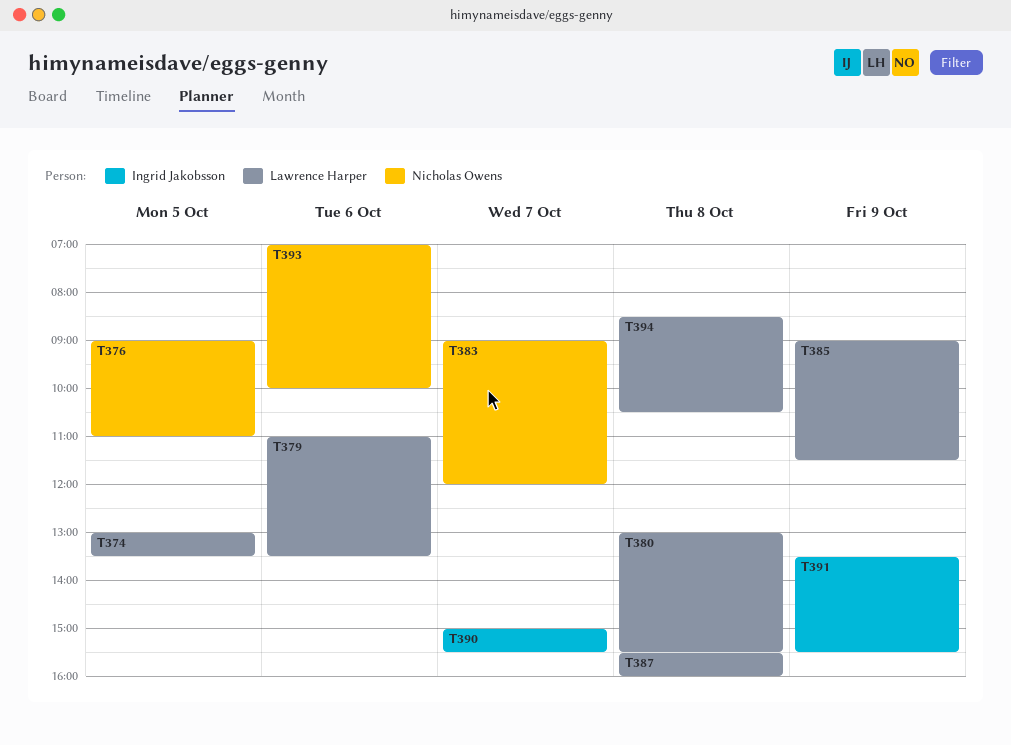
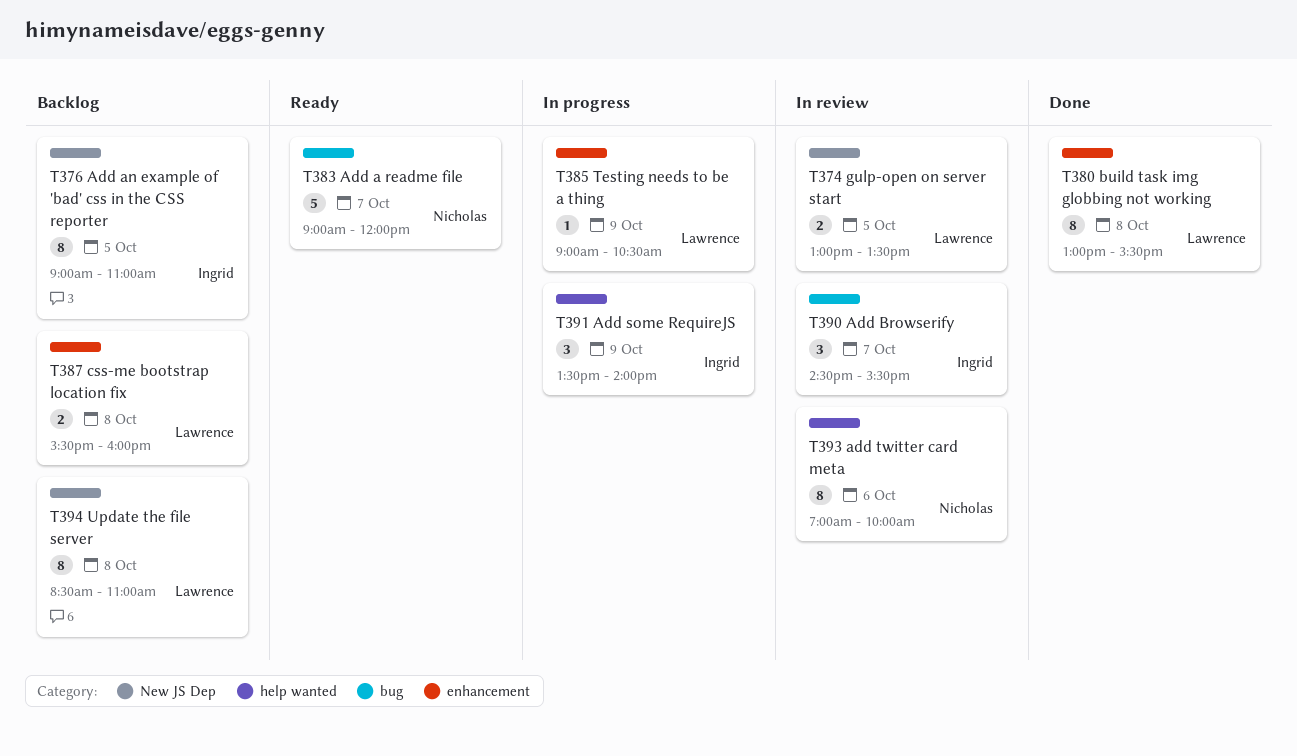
T376, owner: Nicholas Owens -> Ingrid Jakobsson
T379: present -> none
T385, ends: 11:30 -> 10:30
T390, begins: 15:00 -> 14:30
T391, ends: 15:30 -> 14:00
T394, ends: 10:30 -> 11:00

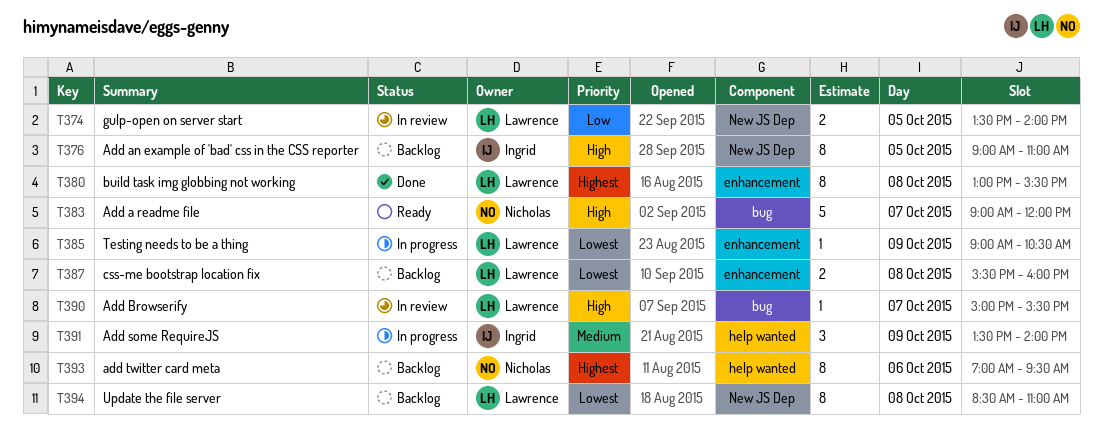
T374, begins: 13:00 -> 13:30
T374, ends: 13:30 -> 14:00
T390, owner: Ingrid -> Lawrence
T390, estimate: 3 -> 1
T390, begins: 14:30 -> 15:00
T393, status: In review -> Backlog
T393, ends: 10:00 -> 09:30

